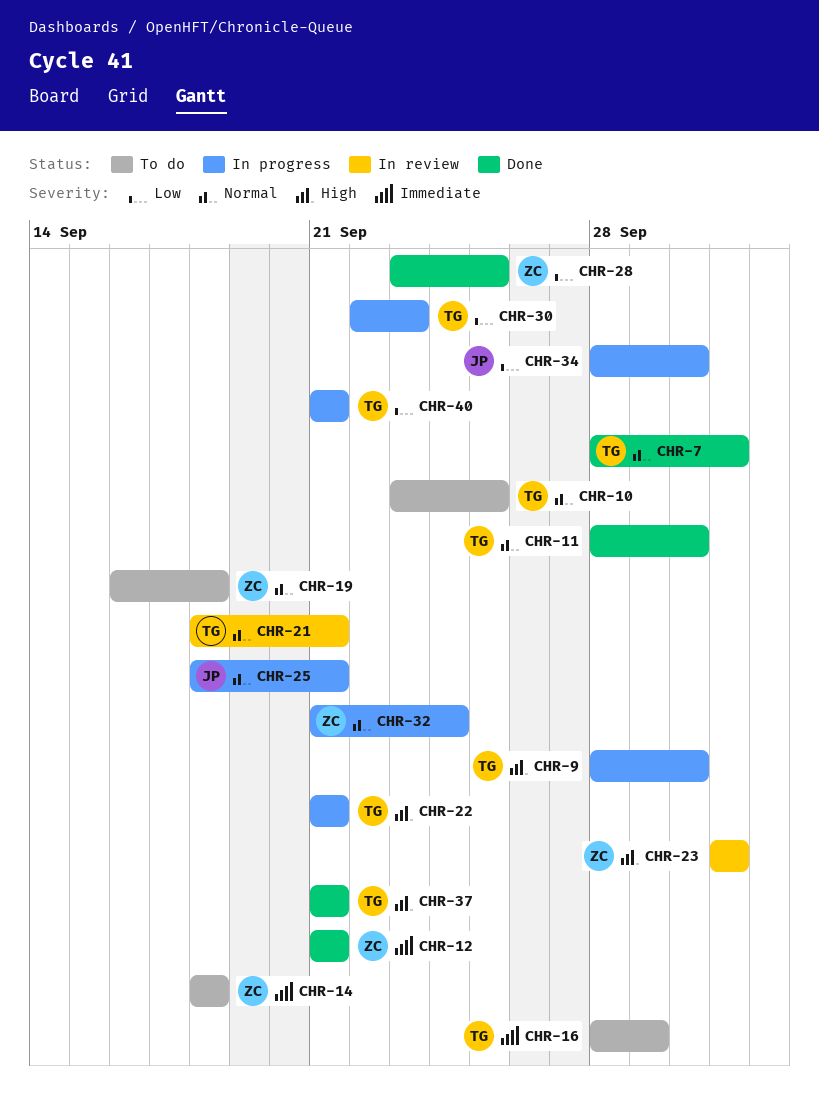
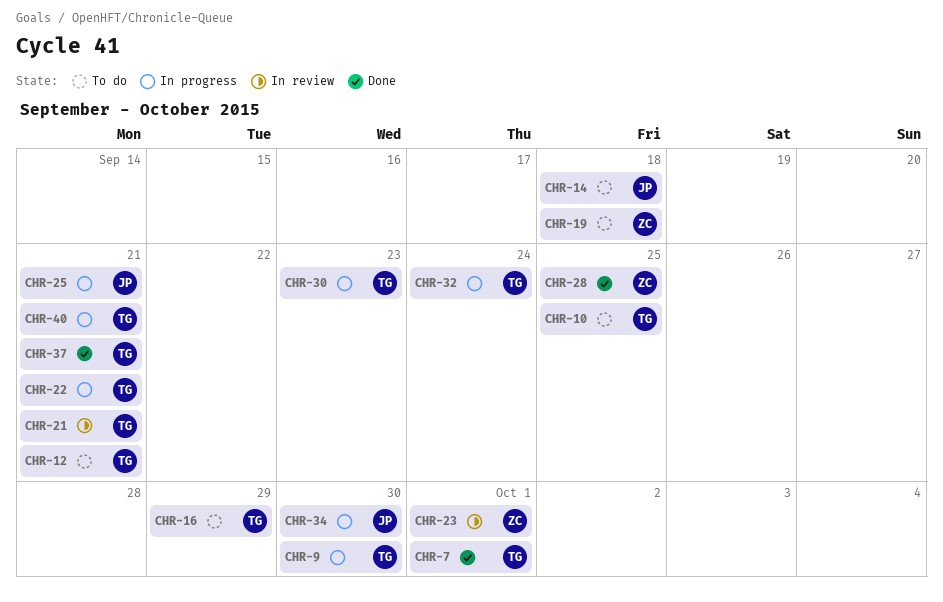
CHR-11: present -> none
CHR-12, status: Done -> To do
CHR-12, owner: ZC -> TG
CHR-14, owner: ZC -> JP
CHR-32, owner: ZC -> TG

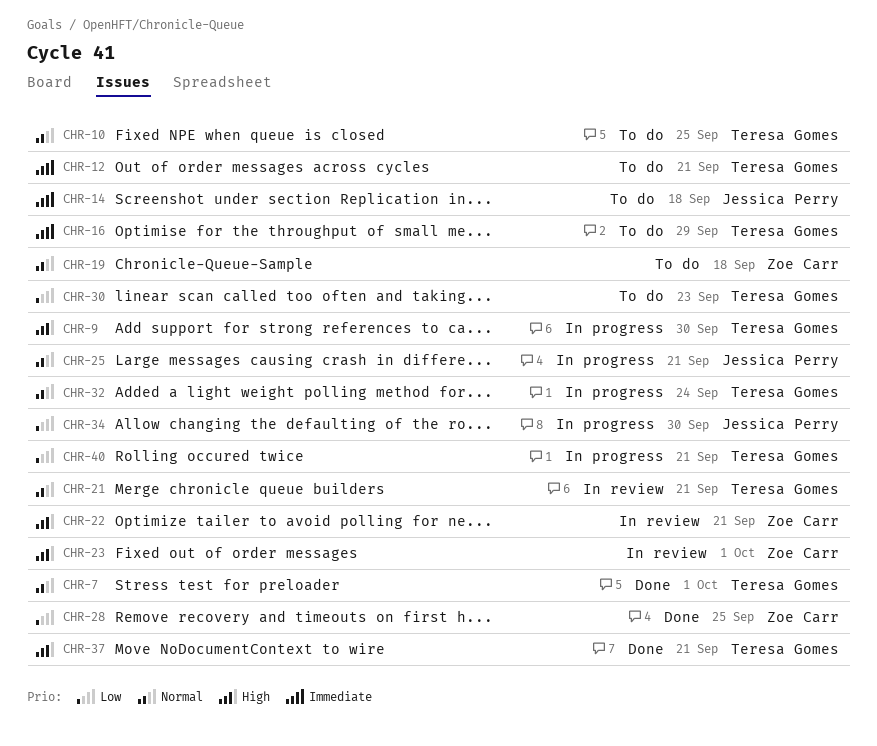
CHR-22, status: In progress -> In review
CHR-22, owner: Teresa Gomes -> Zoe Carr
CHR-30, status: In progress -> To do

